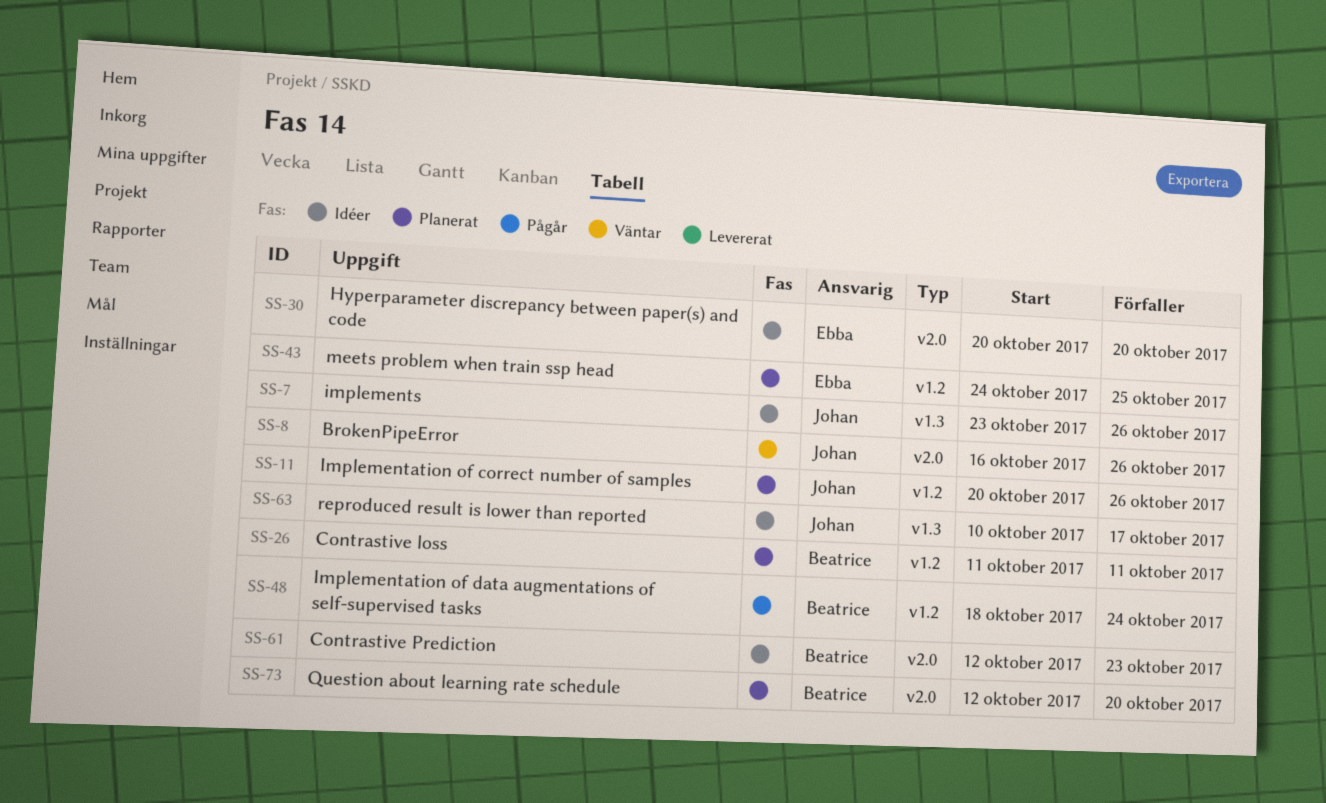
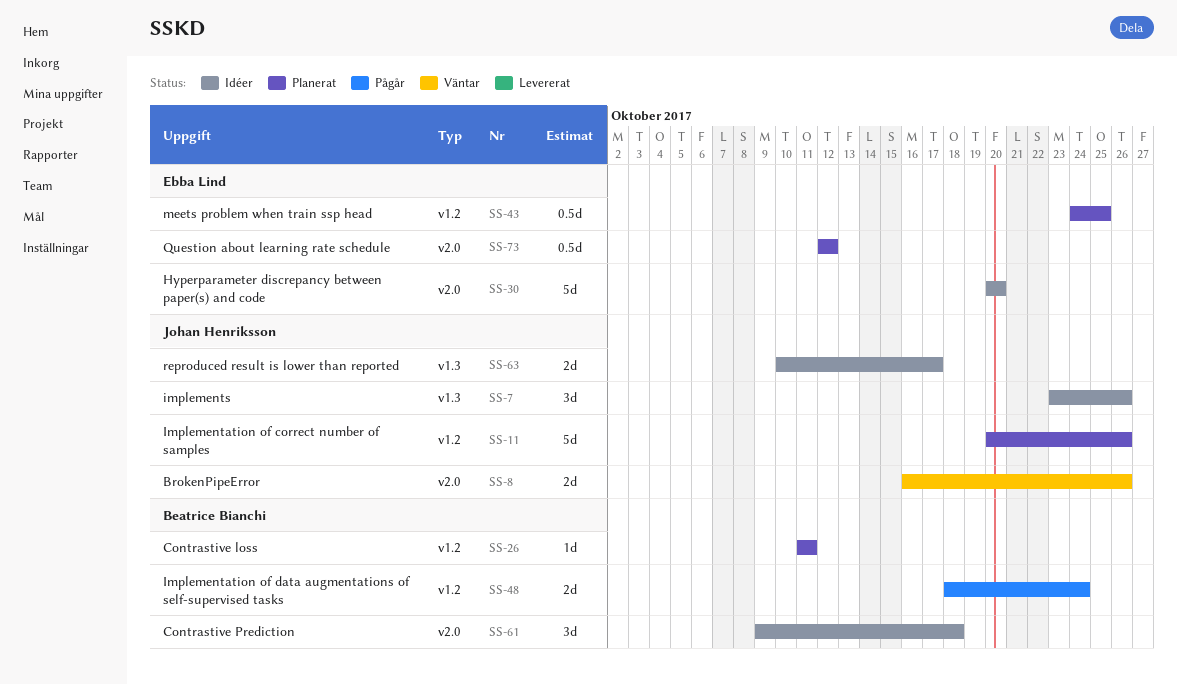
SS-61, start: Oct 12 -> Oct 9
SS-61, due: Oct 23 -> Oct 18
SS-73, owner: Beatrice Bianchi -> Ebba Lind
SS-73, due: Oct 20 -> Oct 12

